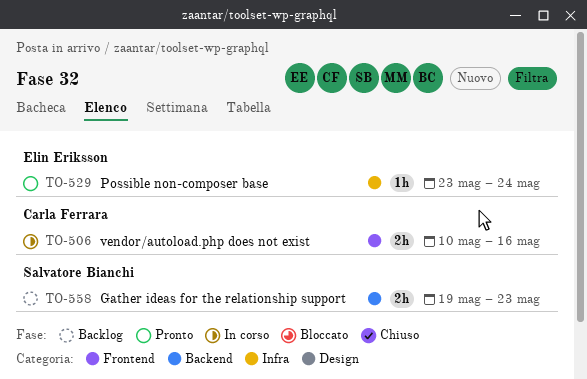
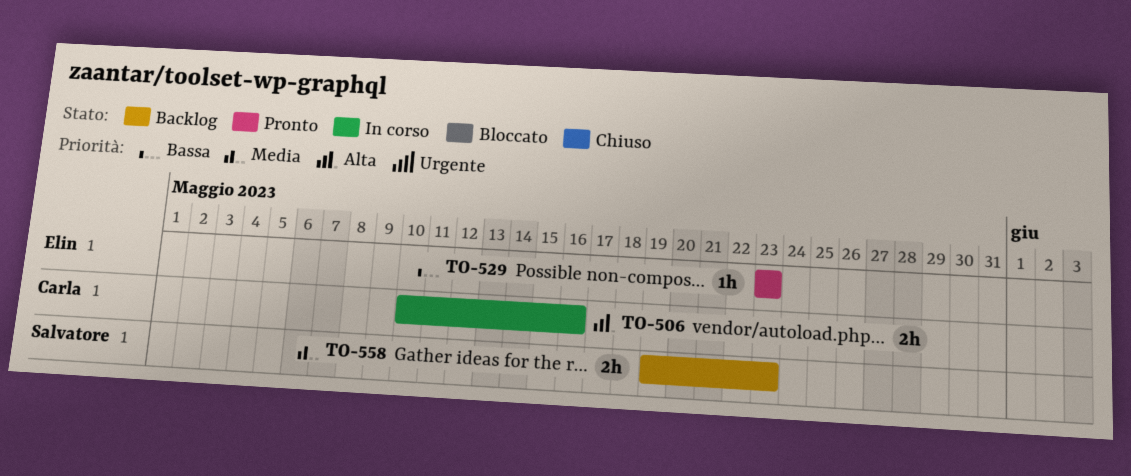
TO-529, due: May 24 -> May 23

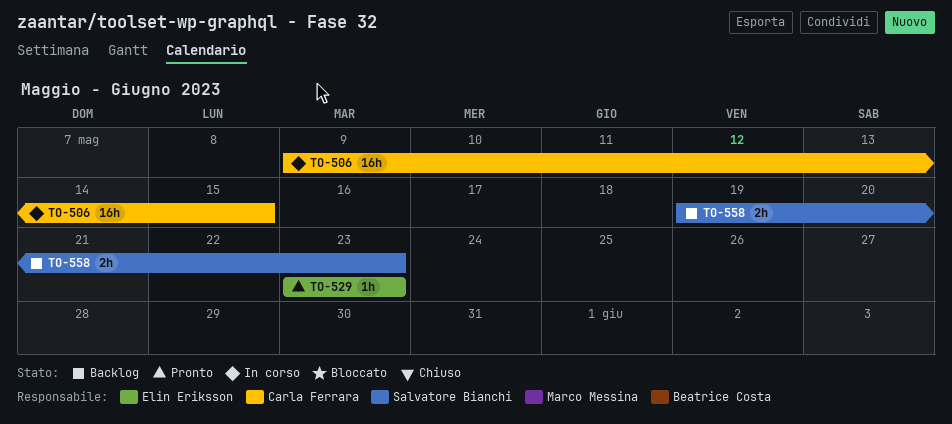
TO-506, estimate: 2h -> 16h
TO-506, start: May 10 -> May 9
TO-506, due: May 16 -> May 15

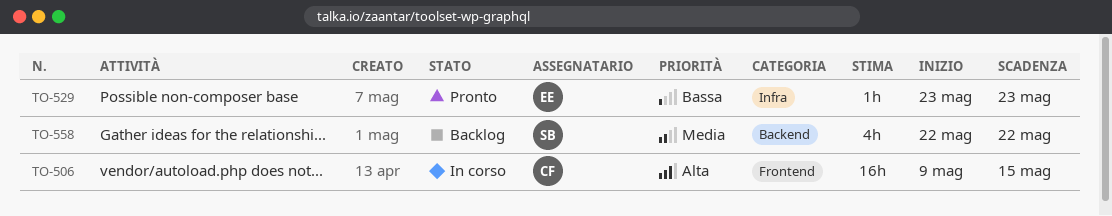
TO-558, estimate: 2h -> 4h
TO-558, start: May 19 -> May 22
TO-558, due: May 23 -> May 22

